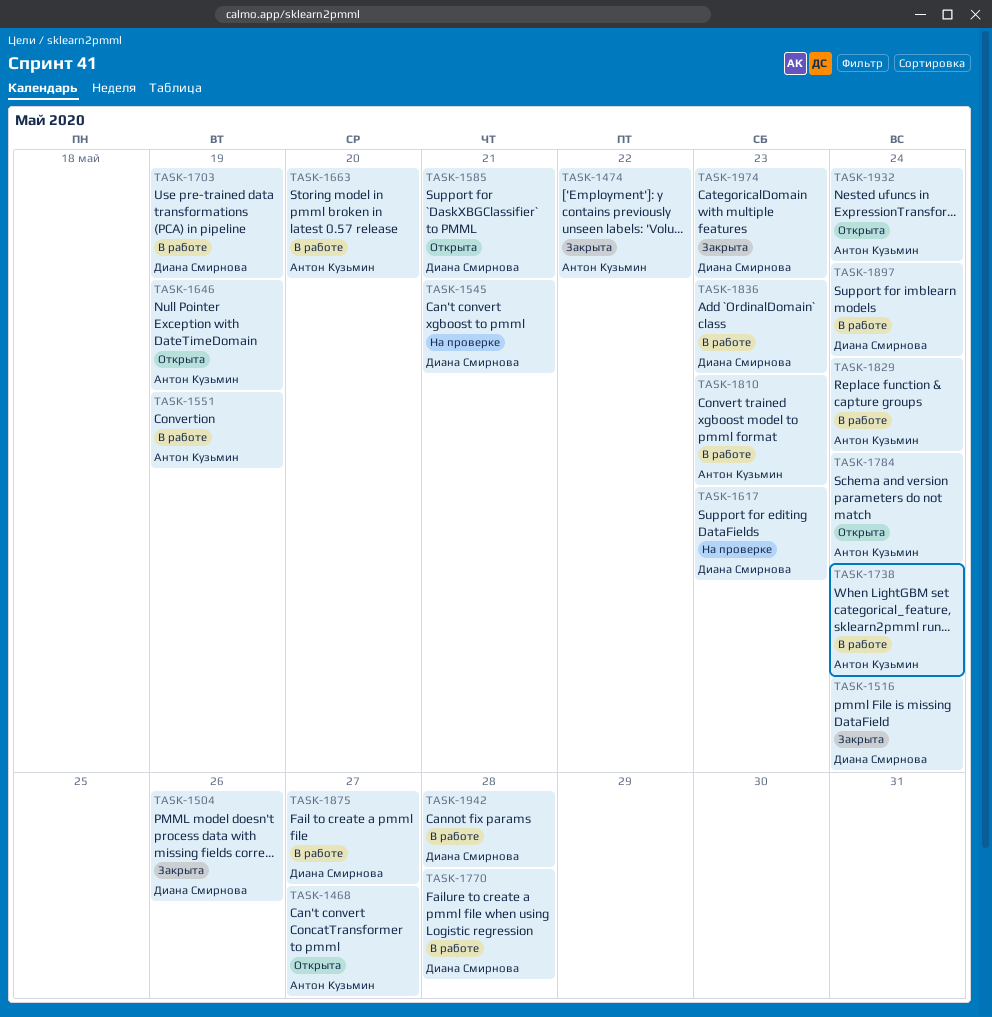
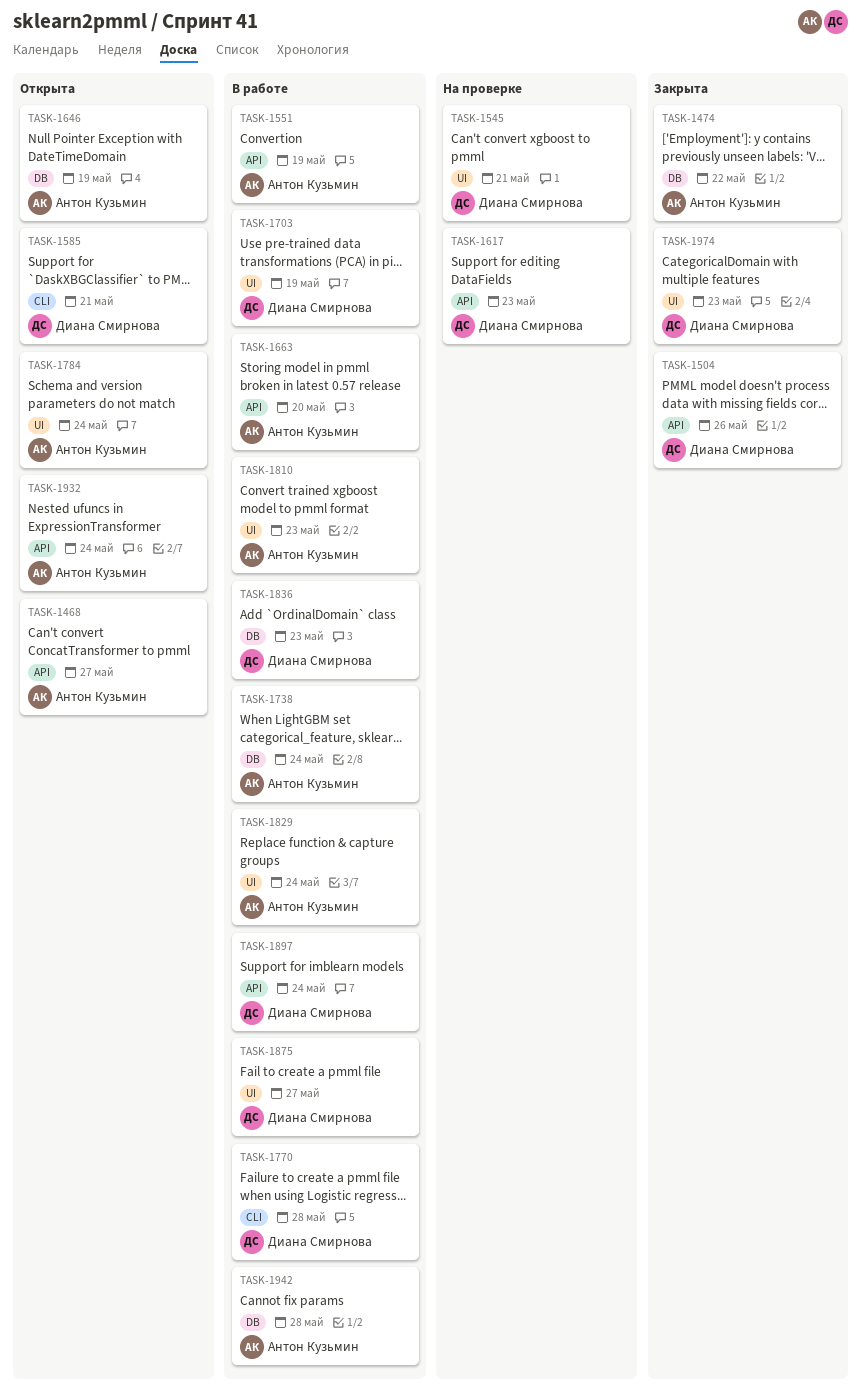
TASK-1516: present -> none
TASK-1942, owner: Диана Смирнова -> Антон Кузьмин

